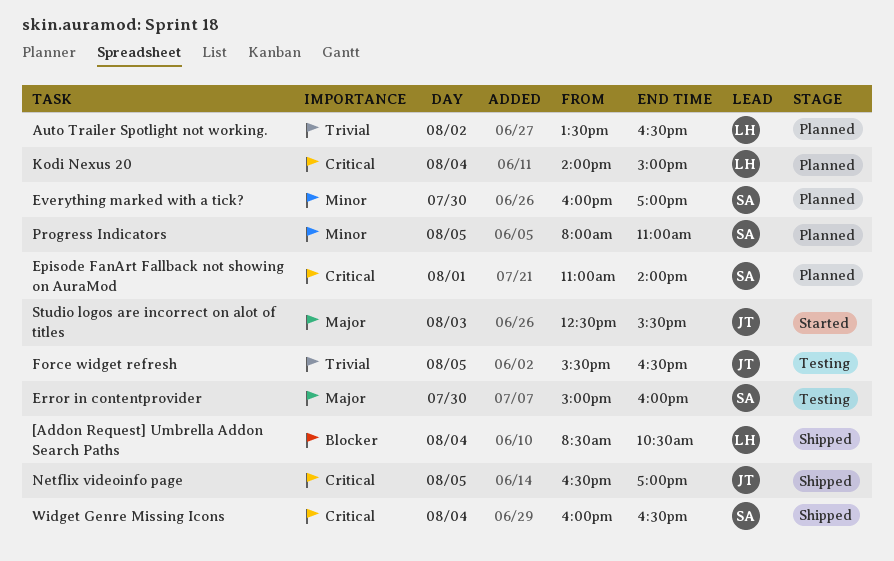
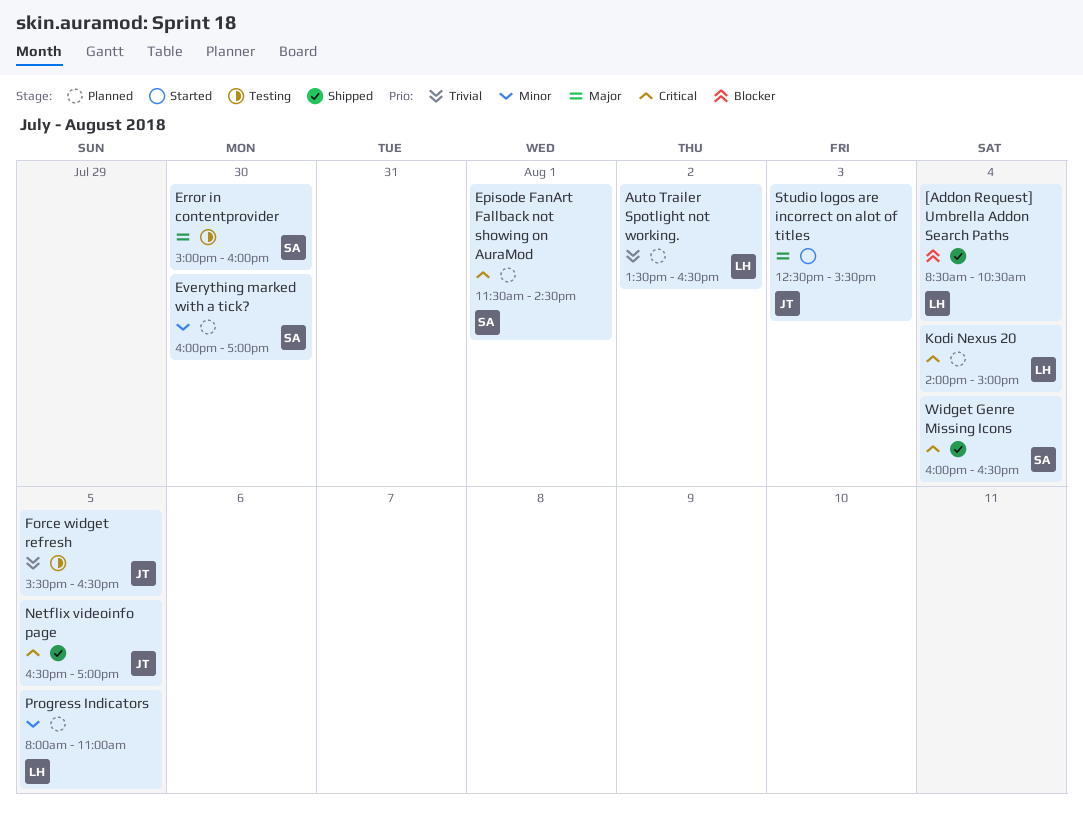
Episode FanArt Fallback not showing on AuraMod, begins: 11:00 -> 11:30
Episode FanArt Fallback not showing on AuraMod, ends: 14:00 -> 14:30
Progress Indicators, owner: SA -> LH

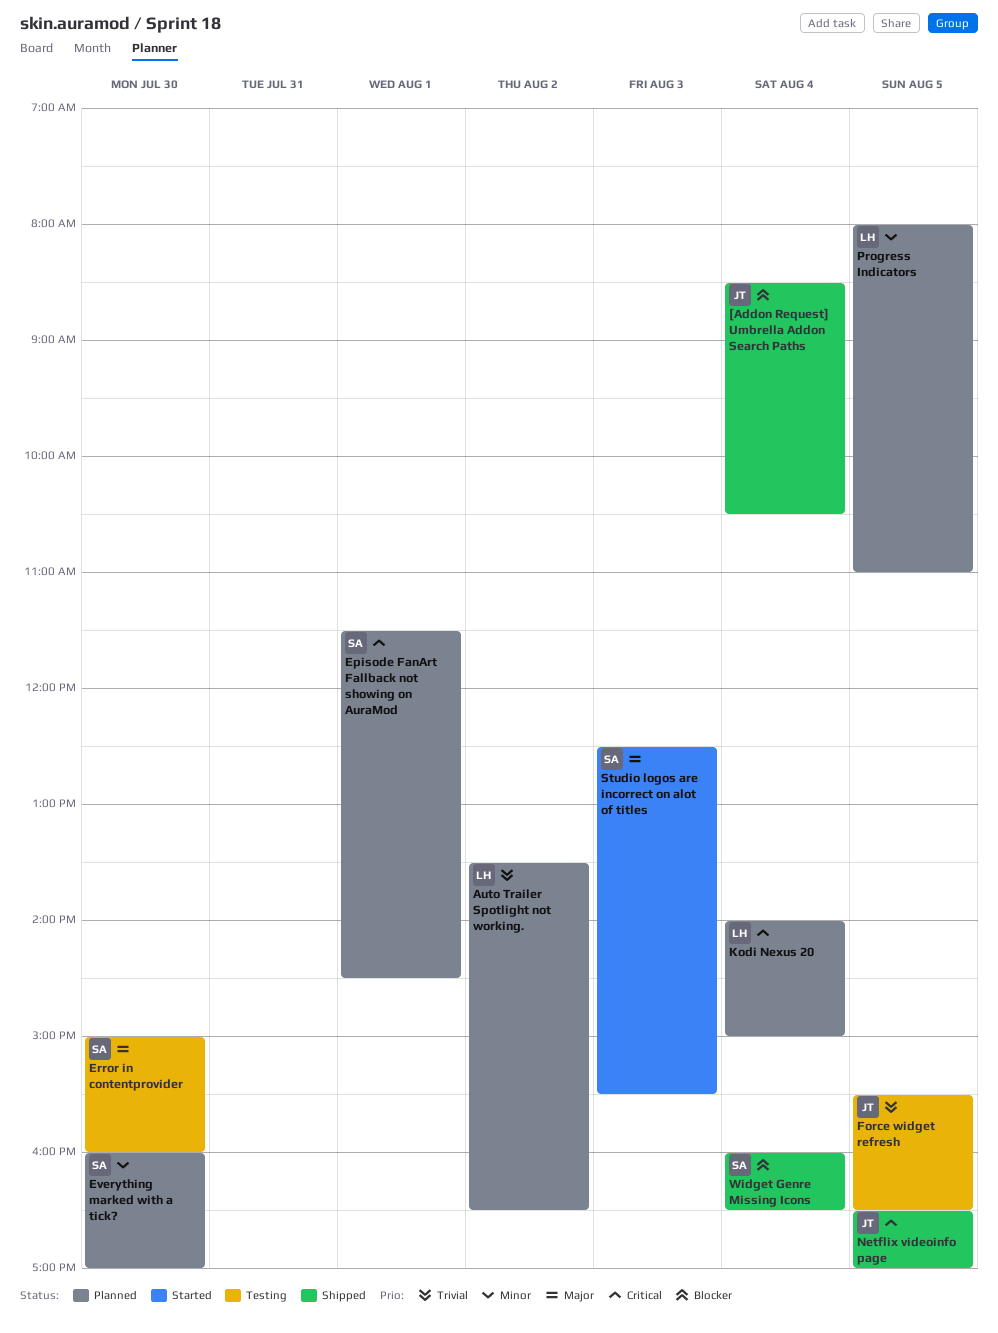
[Addon Request] Umbrella Addon Search Paths, owner: LH -> JT
Studio logos are incorrect on alot of titles, owner: JT -> SA
Widget Genre Missing Icons, priority: Critical -> Blocker

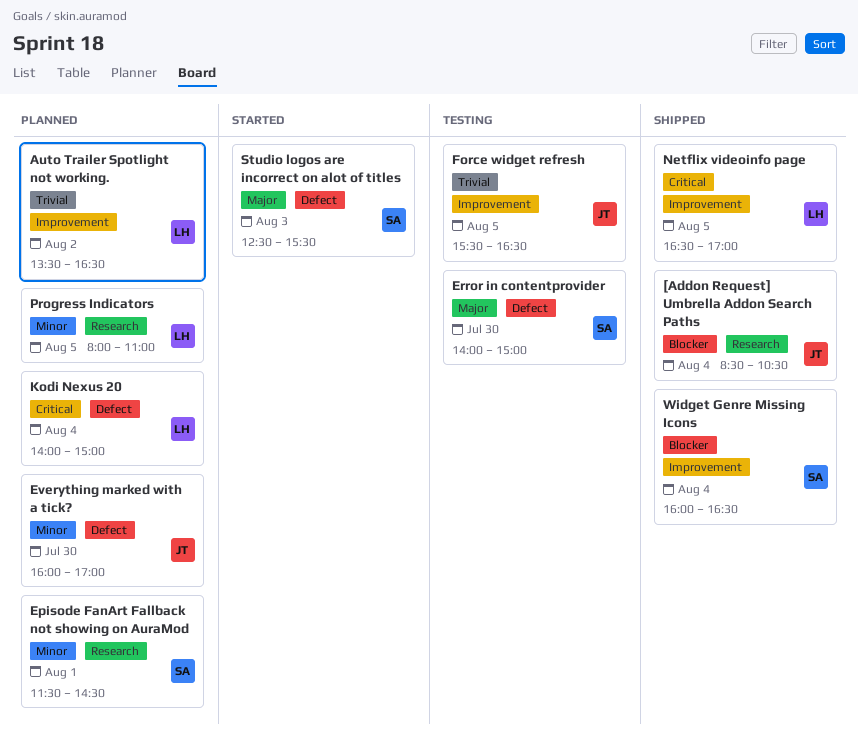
Episode FanArt Fallback not showing on AuraMod, priority: Critical -> Minor
Error in contentprovider, begins: 15:00 -> 14:00
Error in contentprovider, ends: 16:00 -> 15:00
Everything marked with a tick?, owner: SA -> JT
Netflix videoinfo page, owner: JT -> LH

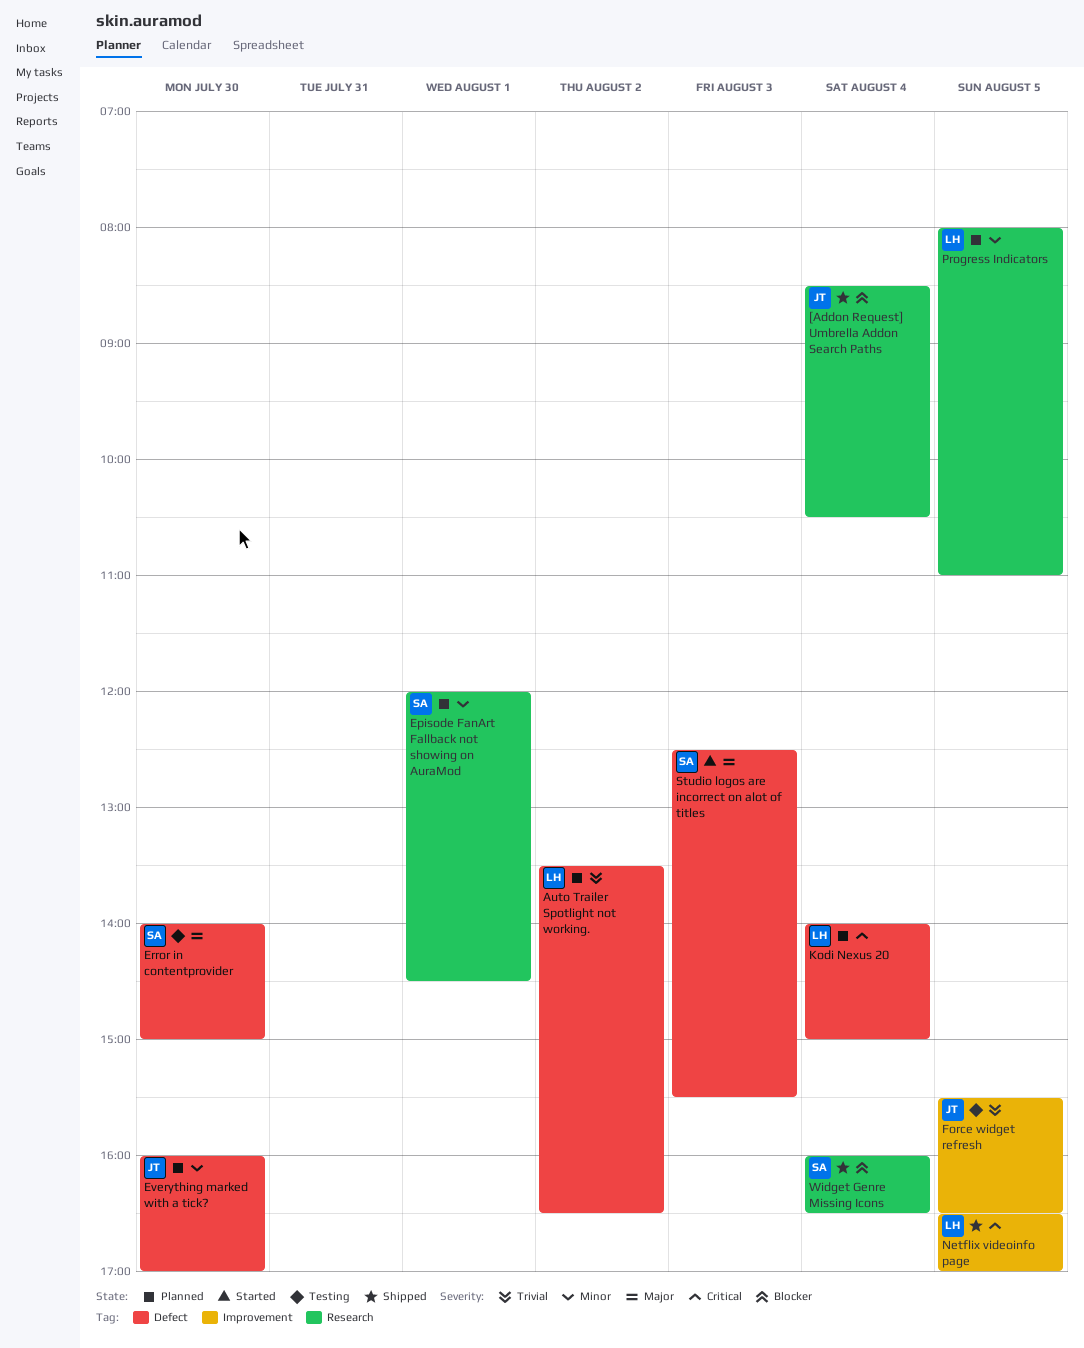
Auto Trailer Spotlight not working., label: Improvement -> Defect
Episode FanArt Fallback not showing on AuraMod, begins: 11:30 -> 12:00
Widget Genre Missing Icons, label: Improvement -> Research

